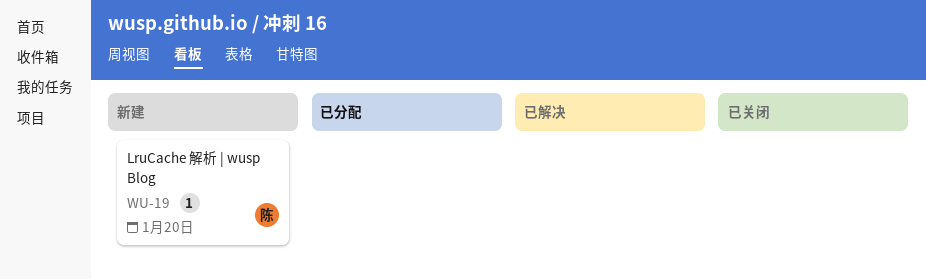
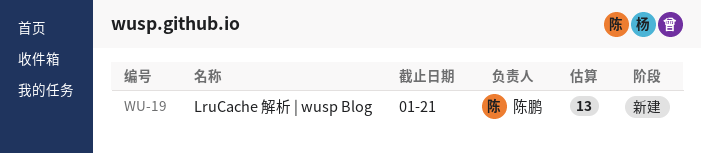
WU-19, estimate: 1 -> 13
WU-19, due: Jan 20 -> Jan 21

